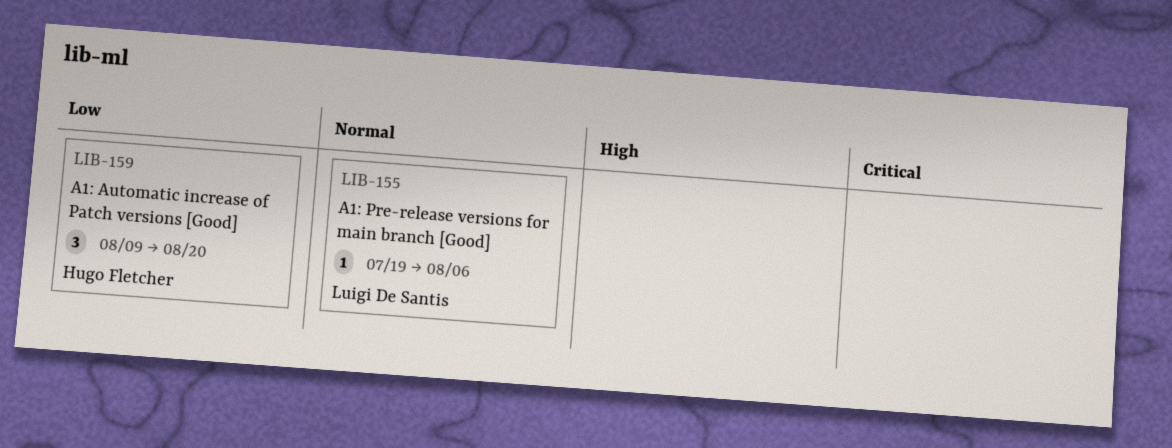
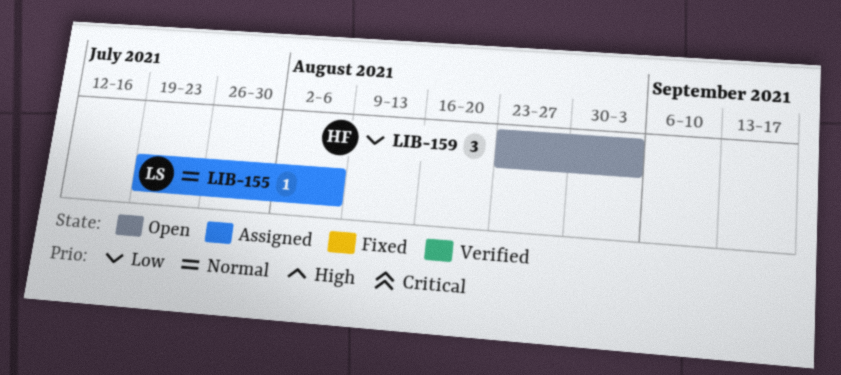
LIB-159, start: Aug 9 -> Aug 23
LIB-159, due: Aug 20 -> Sep 3

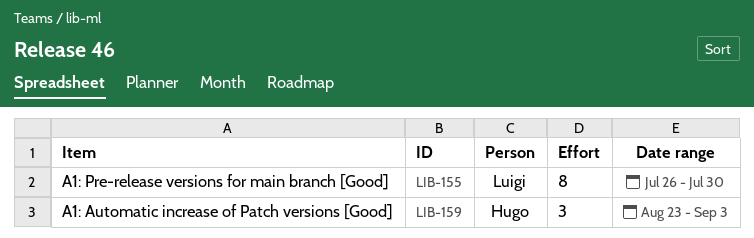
LIB-155, estimate: 1 -> 8
LIB-155, start: Jul 19 -> Jul 26
LIB-155, due: Aug 6 -> Jul 30

